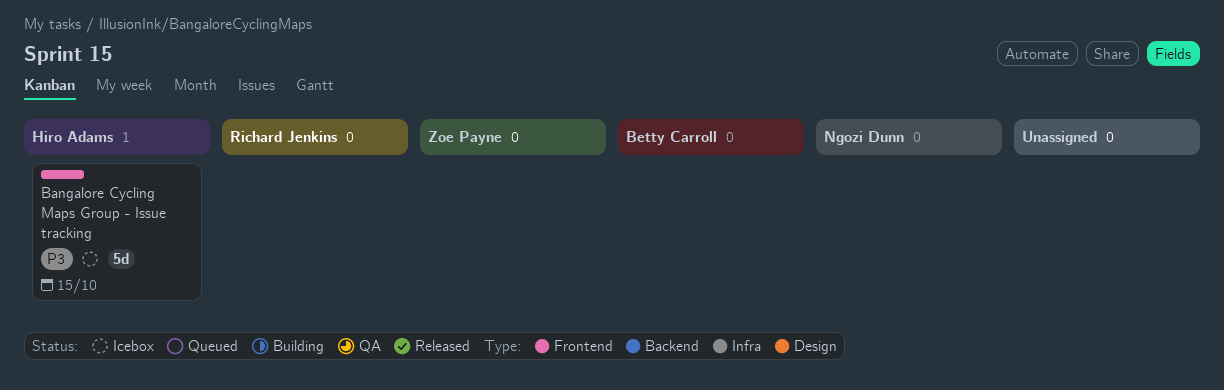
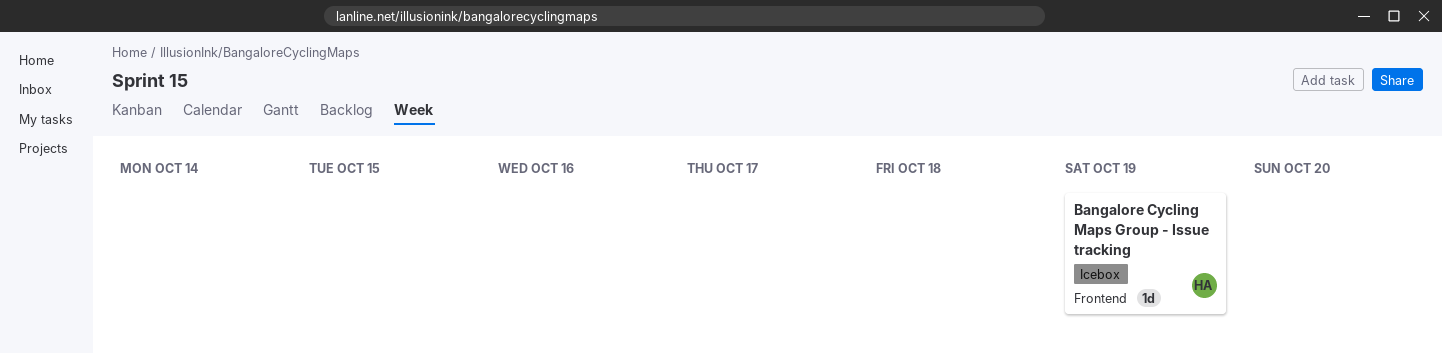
Bangalore Cycling Maps Group - Issue tracking, estimate: 5d -> 1d
Bangalore Cycling Maps Group - Issue tracking, due: Oct 15 -> Oct 19

